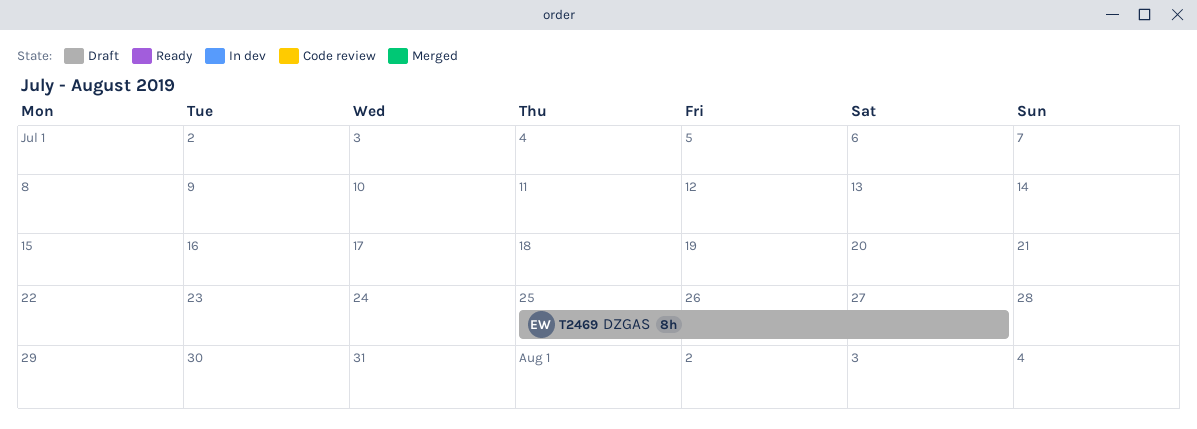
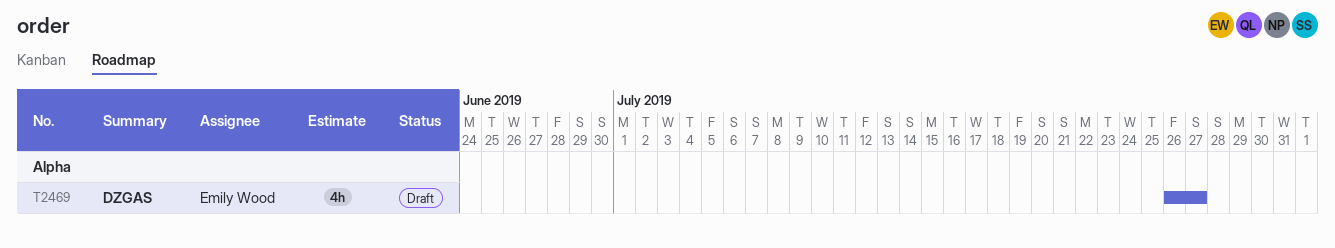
T2469, estimate: 8h -> 4h
T2469, start: Jul 25 -> Jul 26

